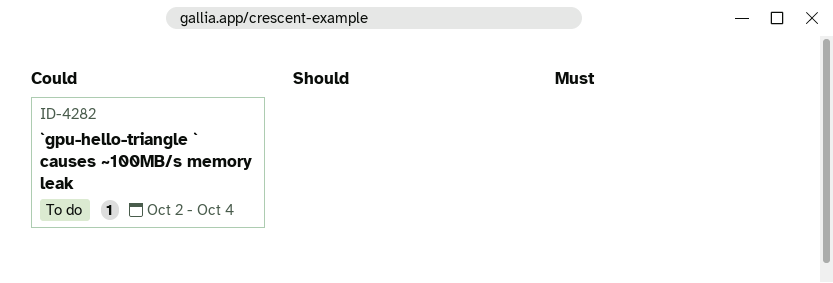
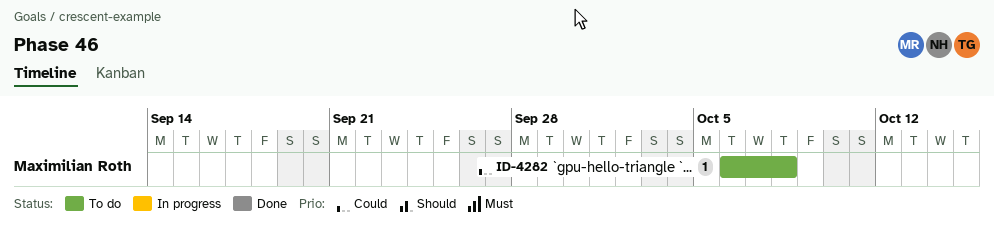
ID-4282, start: Oct 2 -> Oct 6
ID-4282, due: Oct 4 -> Oct 8

